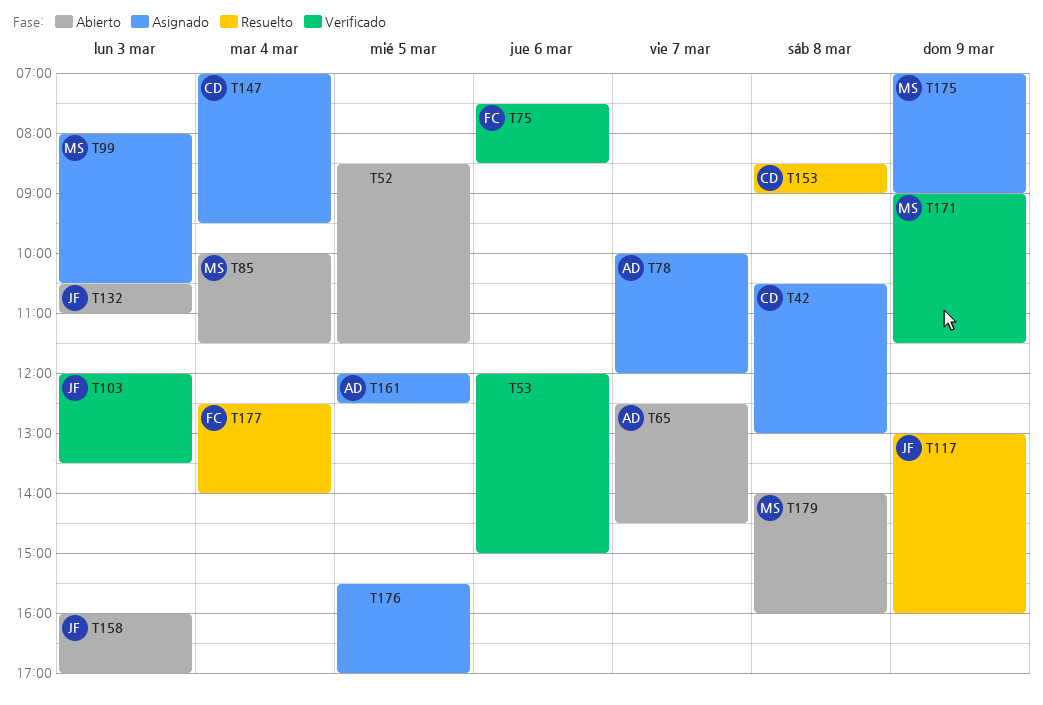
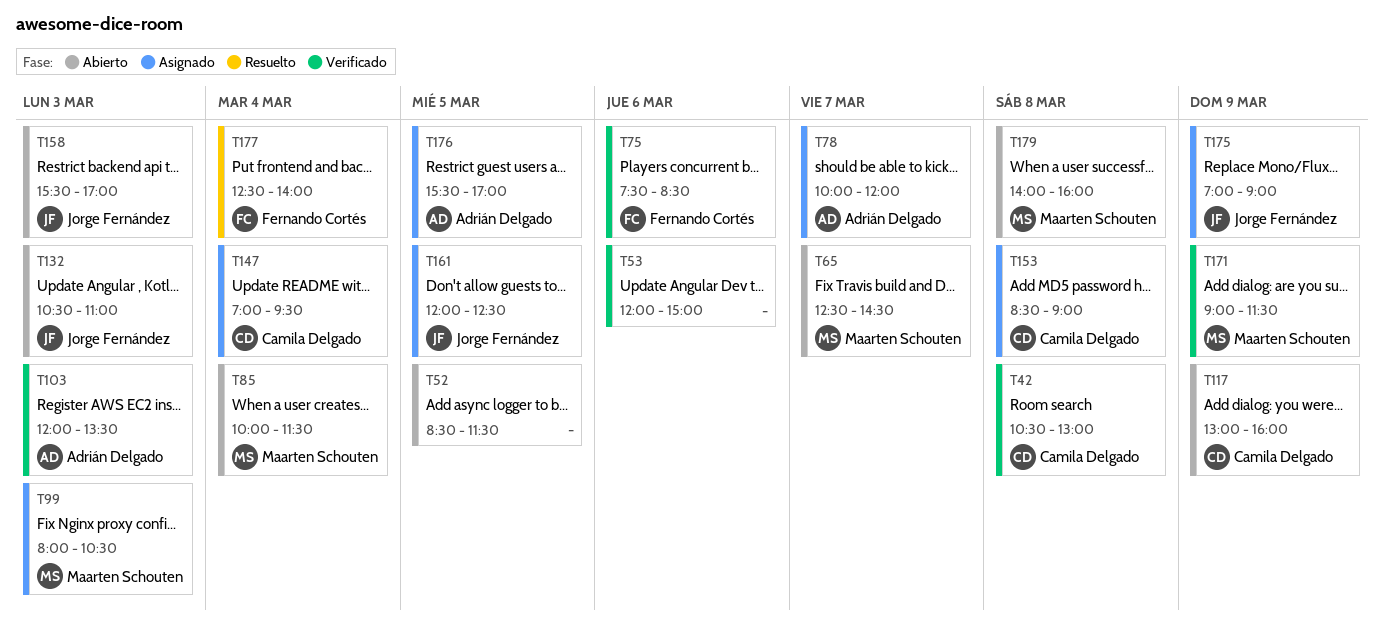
T42, status: Asignado -> Verificado
T65, owner: Adrián Delgado -> Maarten Schouten
T103, owner: Jorge Fernández -> Adrián Delgado
T117, status: Resuelto -> Abierto
T117, owner: Jorge Fernández -> Camila Delgado
T153, status: Resuelto -> Asignado
T158, begins: 16:00 -> 15:30
T161, owner: Adrián Delgado -> Jorge Fernández
T175, owner: Maarten Schouten -> Jorge Fernández
T176, owner: none -> Adrián Delgado

